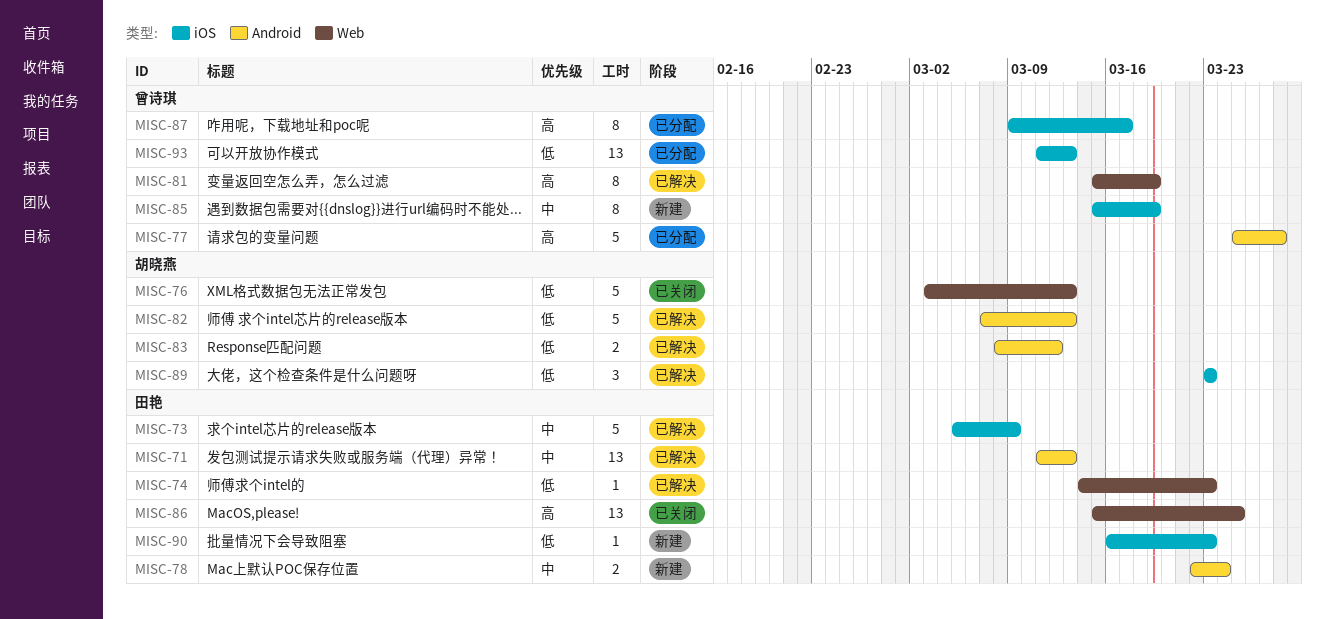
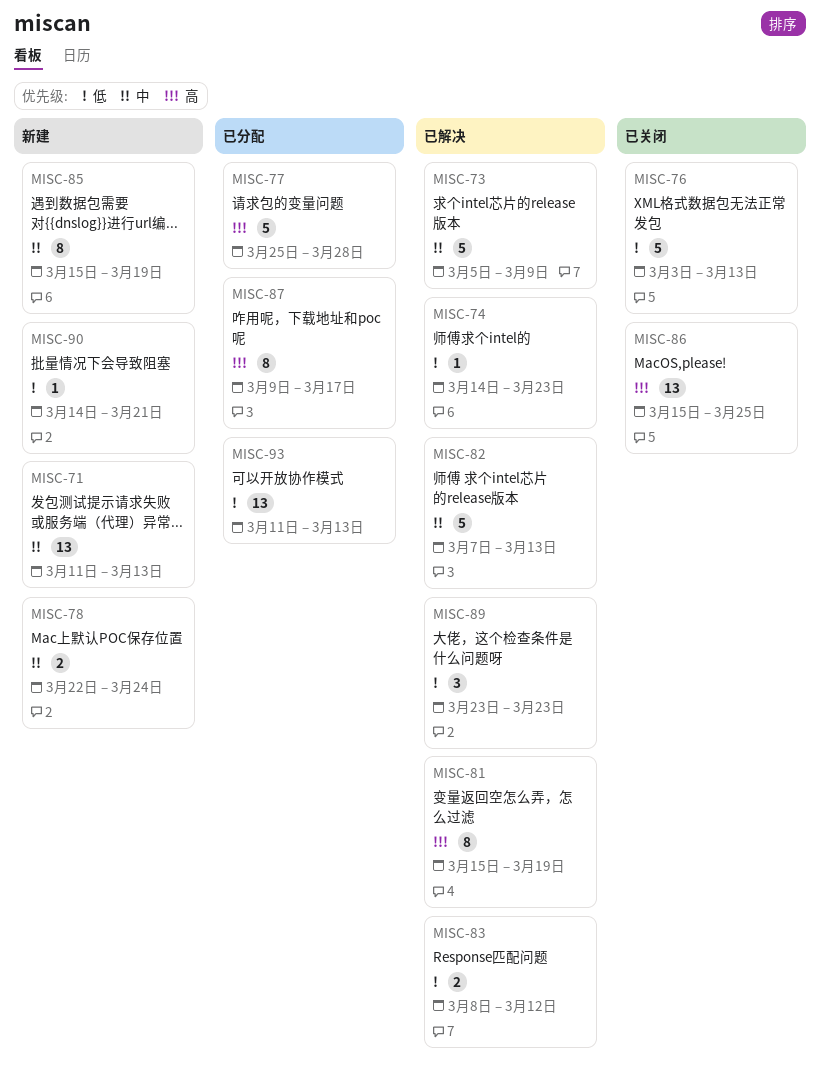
MISC-71, status: 已解决 -> 新建
MISC-82, priority: 低 -> 中
MISC-90, start: Mar 16 -> Mar 14
MISC-90, due: Mar 23 -> Mar 21

